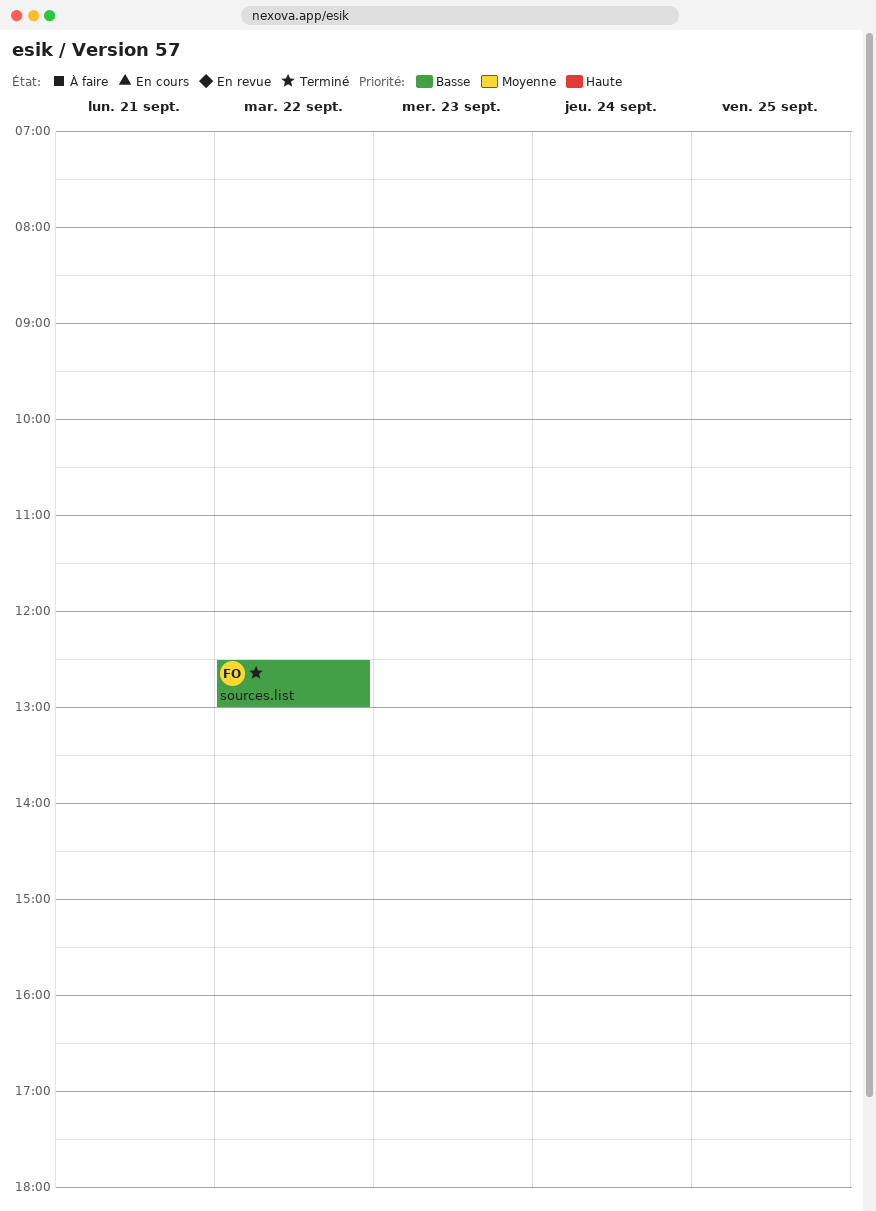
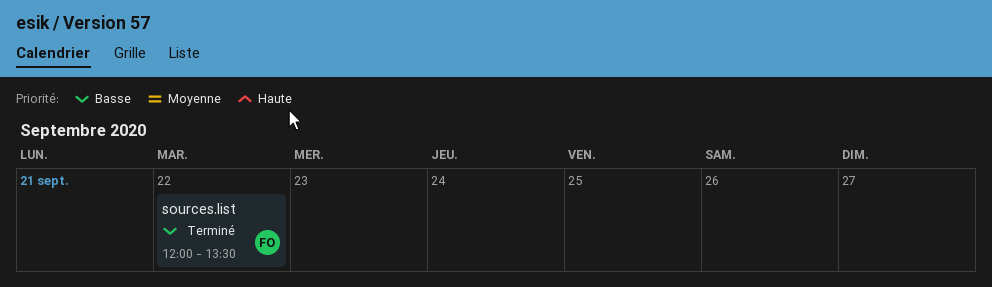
sources.list, begins: 12:30 -> 12:00
sources.list, ends: 13:00 -> 13:30

